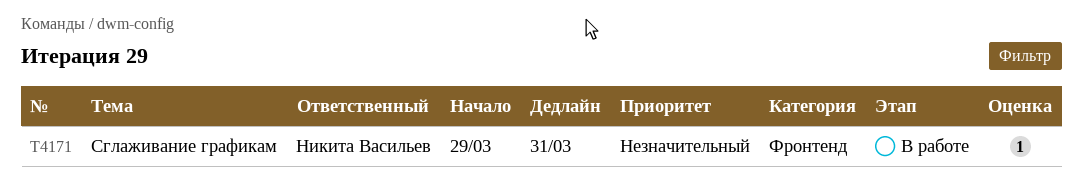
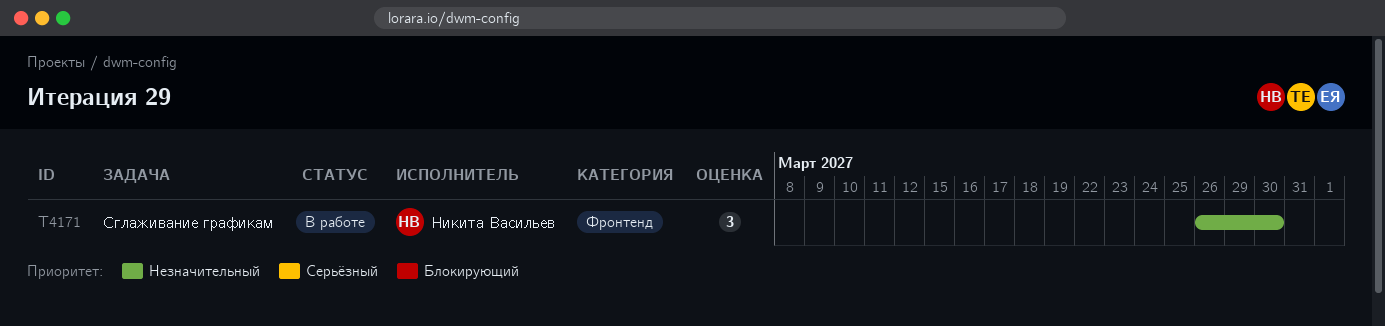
T4171, estimate: 1 -> 3
T4171, start: Mar 29 -> Mar 26
T4171, due: Mar 31 -> Mar 30

